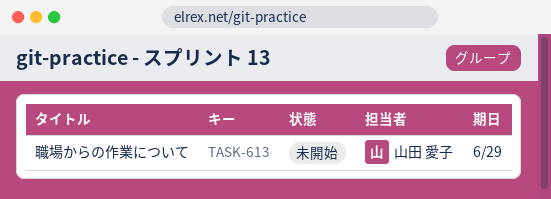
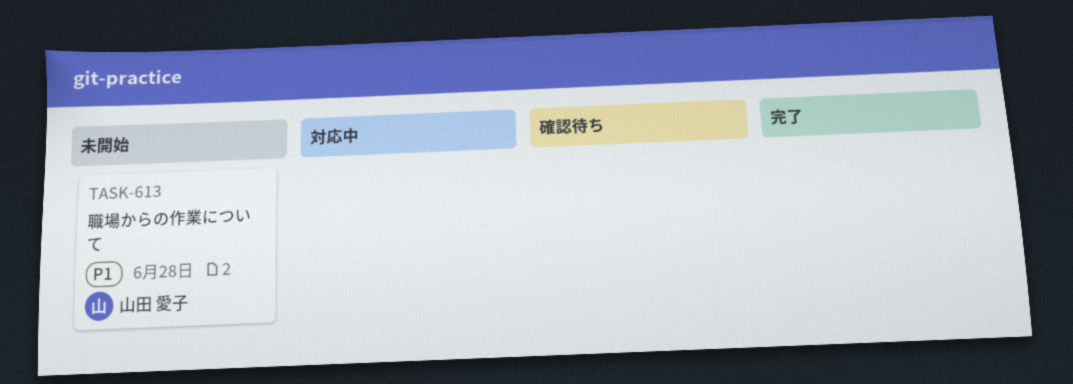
TASK-613, due: Jun 29 -> Jun 28

